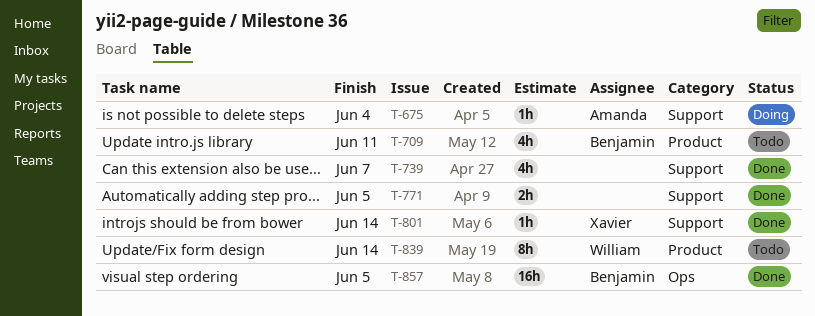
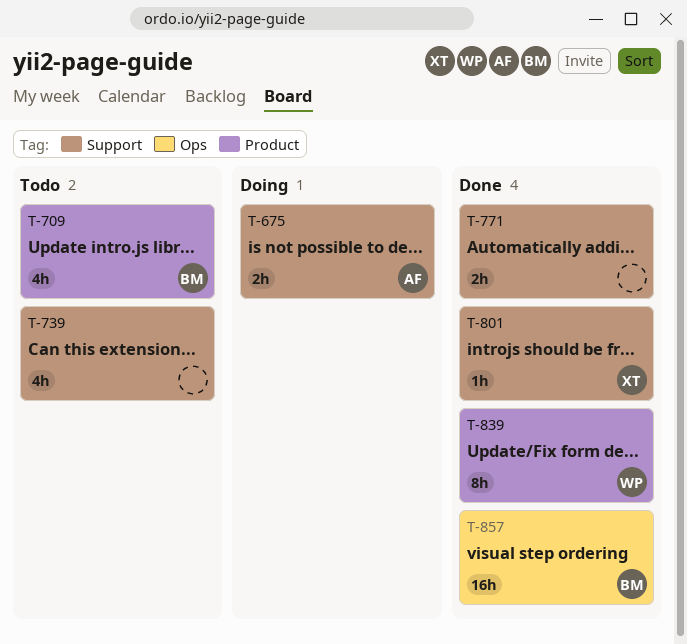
T-675, estimate: 1h -> 2h
T-739, status: Done -> Todo
T-839, status: Todo -> Done

